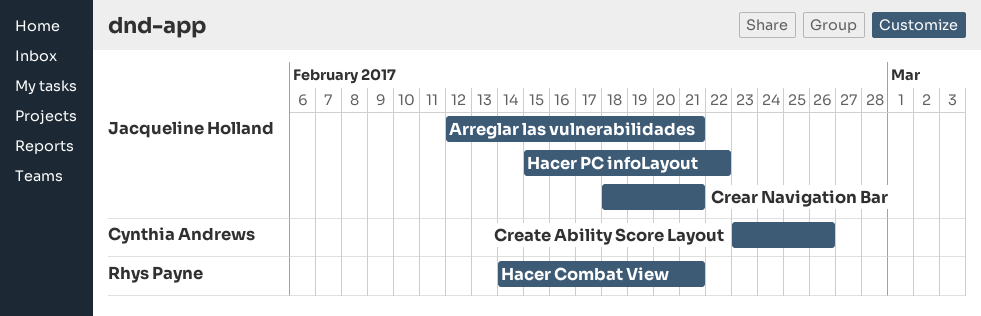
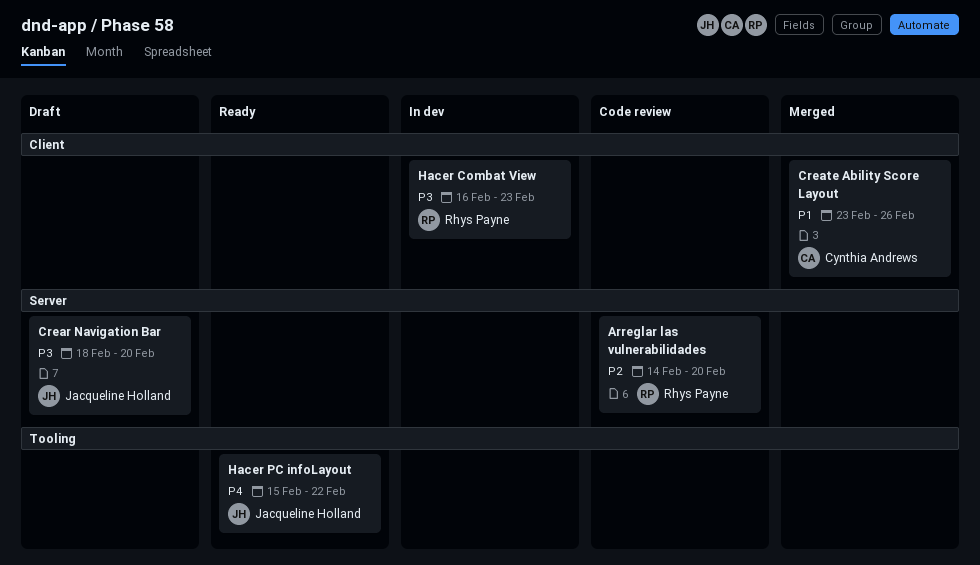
Arreglar las vulnerabilidades, owner: Jacqueline Holland -> Rhys Payne
Arreglar las vulnerabilidades, start: Feb 12 -> Feb 14
Arreglar las vulnerabilidades, due: Feb 21 -> Feb 20
Crear Navigation Bar, due: Feb 21 -> Feb 20
Hacer Combat View, start: Feb 14 -> Feb 16
Hacer Combat View, due: Feb 21 -> Feb 23

